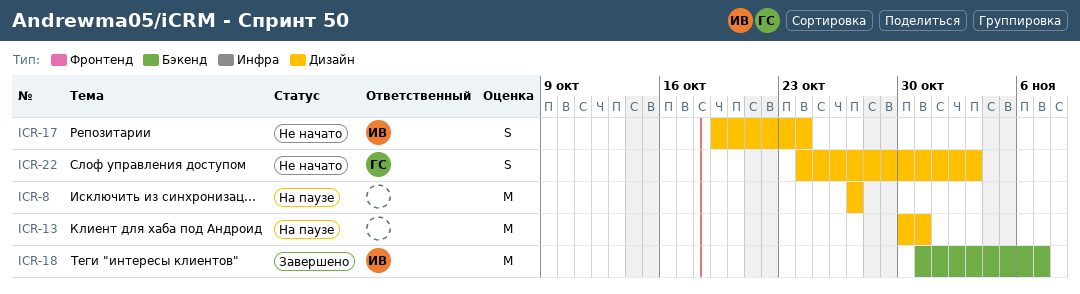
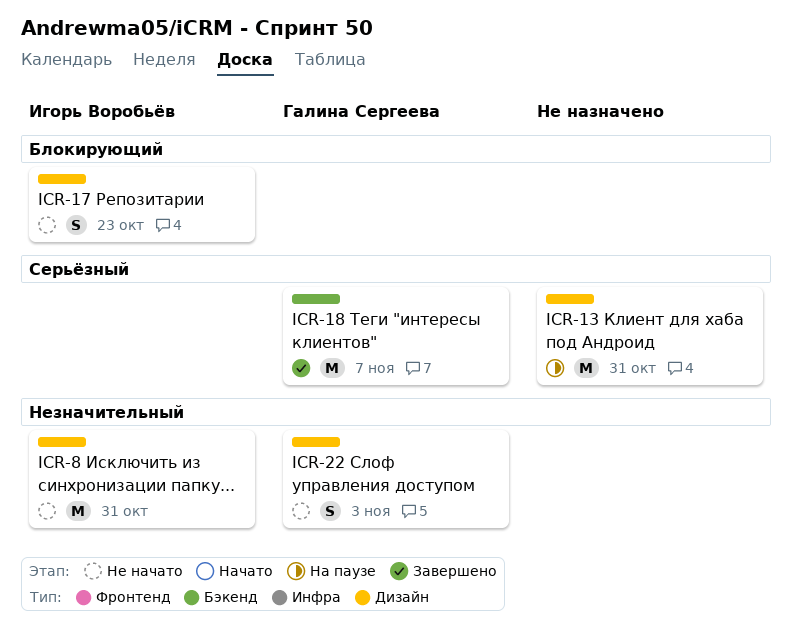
ICR-8, status: На паузе -> Не начато
ICR-8, owner: none -> Игорь Воробьёв
ICR-8, due: Oct 27 -> Oct 31
ICR-17, due: Oct 24 -> Oct 23
ICR-18, owner: Игорь Воробьёв -> Галина Сергеева

